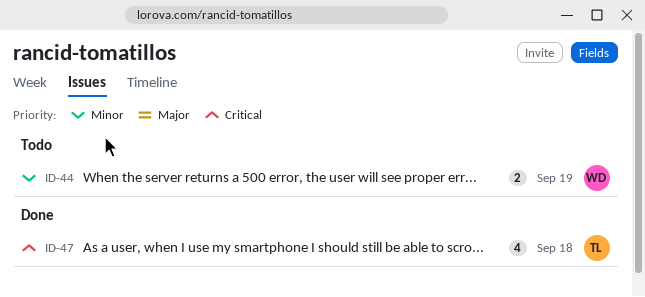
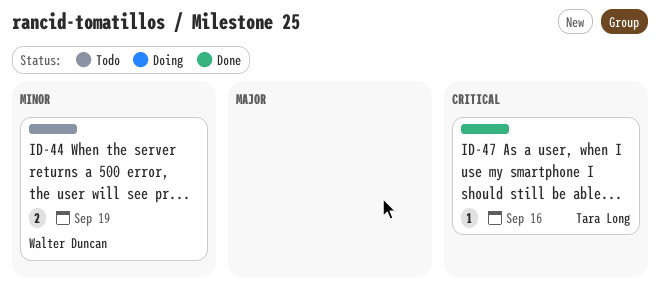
ID-47, estimate: 4 -> 1
ID-47, due: Sep 18 -> Sep 16

